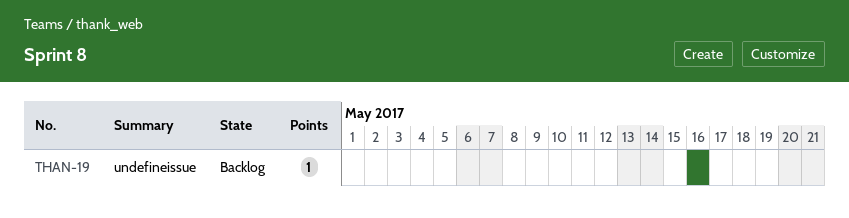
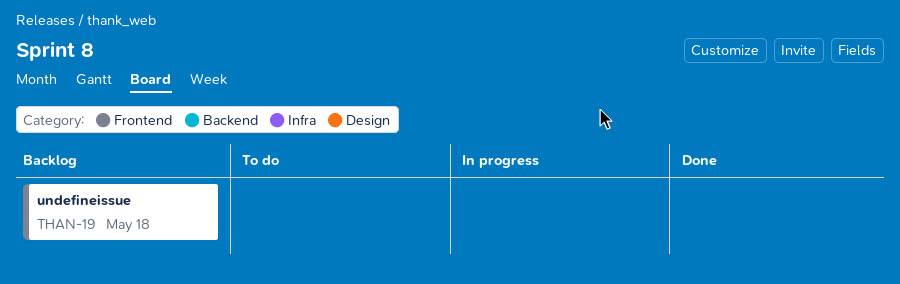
THAN-19, due: May 16 -> May 18

